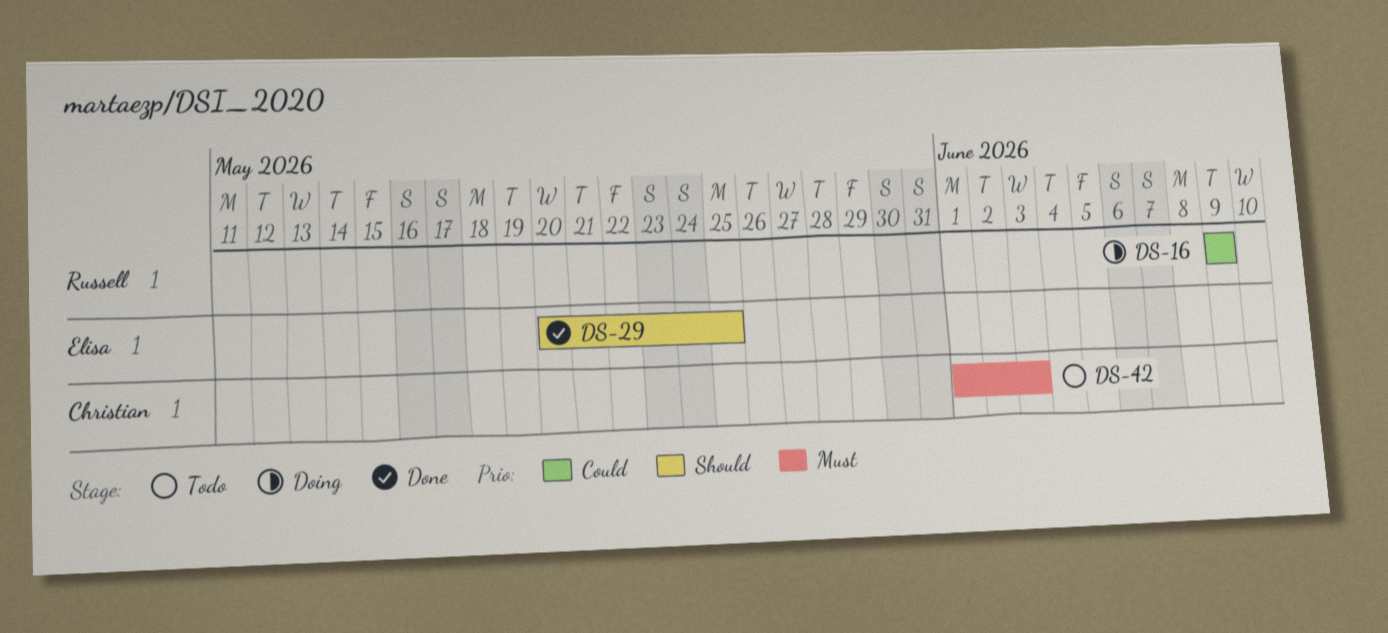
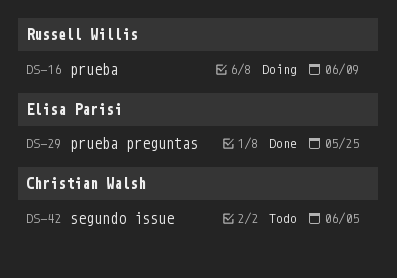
DS-42, due: Jun 3 -> Jun 5

